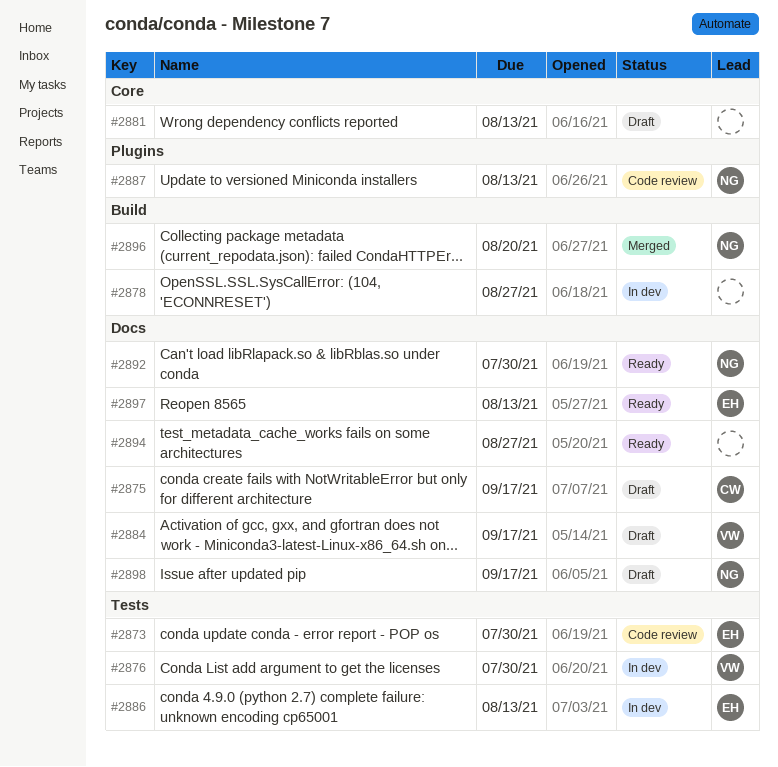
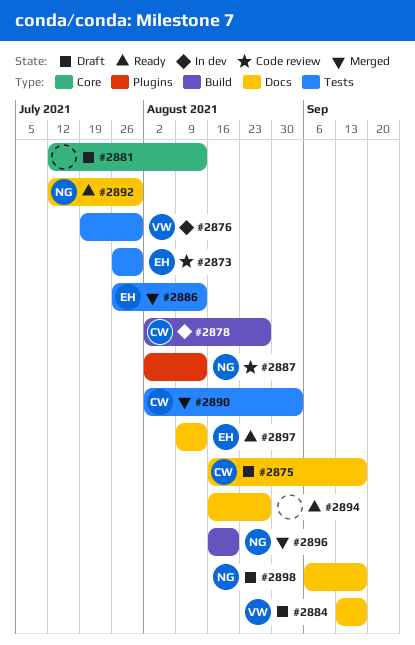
#2878, owner: none -> CW
#2886, status: In dev -> Merged
#2890: none -> present

